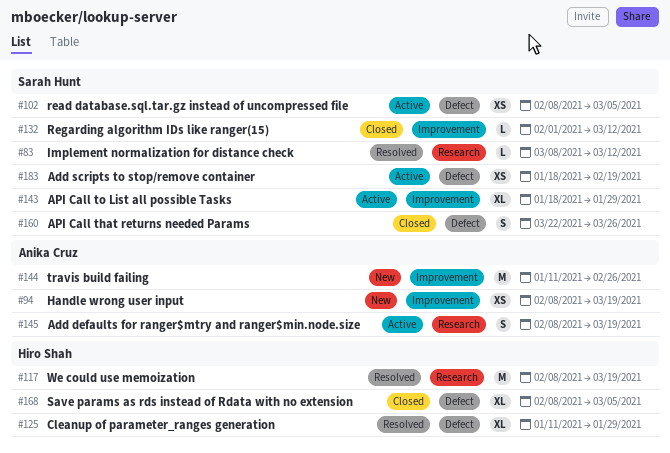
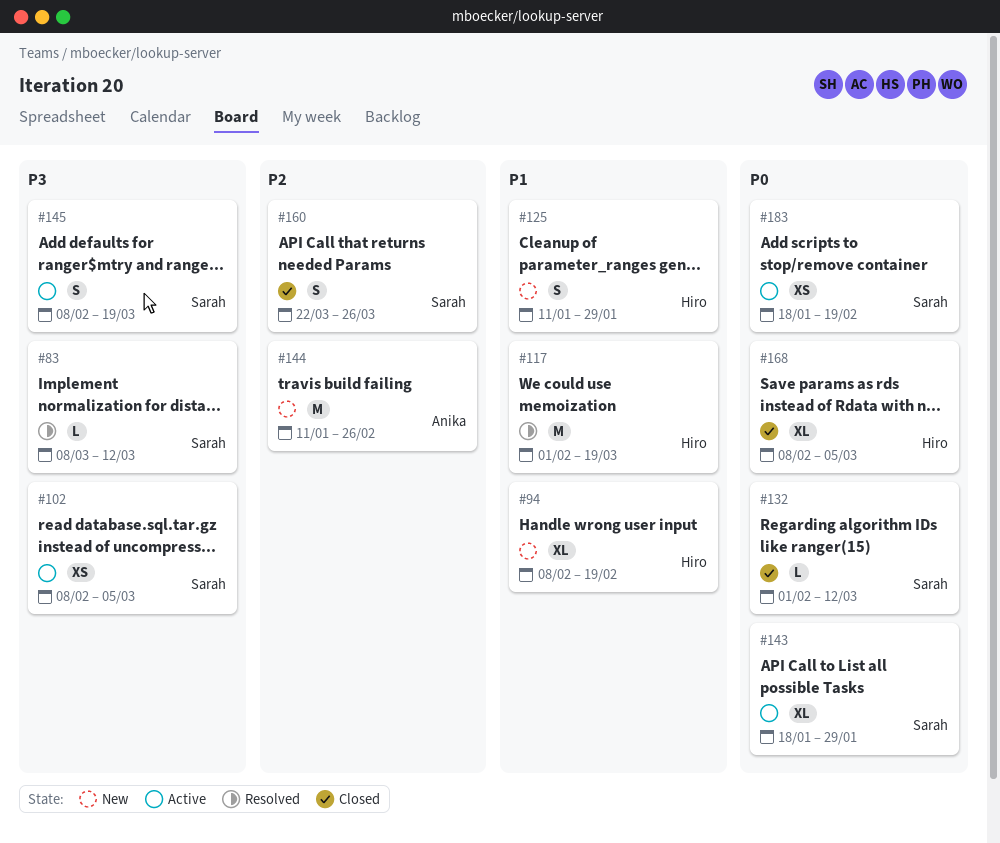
#94, owner: Anika Cruz -> Hiro Shah
#94, estimate: XS -> XL
#94, due: Mar 19 -> Feb 19
#117, start: Feb 8 -> Feb 1
#125, status: Resolved -> New
#125, estimate: XL -> S
#145, owner: Anika Cruz -> Sarah Hunt

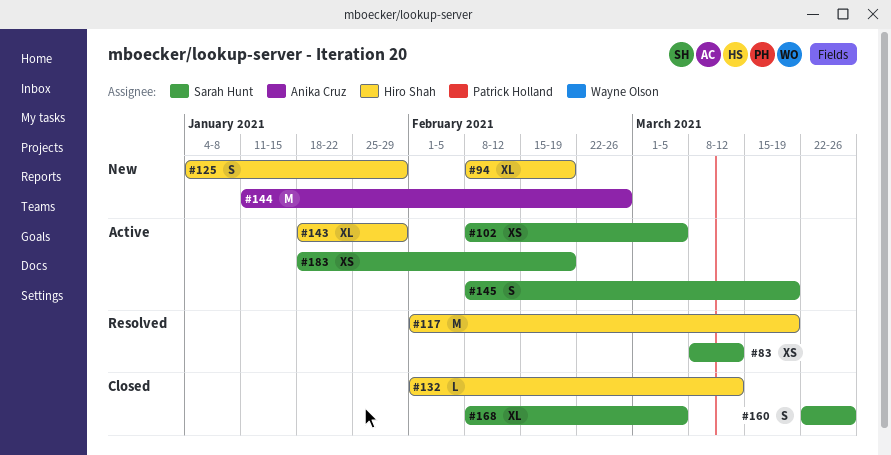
#83, estimate: L -> XS
#125, start: Jan 11 -> Jan 4
#132, owner: Sarah Hunt -> Hiro Shah
#143, owner: Sarah Hunt -> Hiro Shah
#168, owner: Hiro Shah -> Sarah Hunt

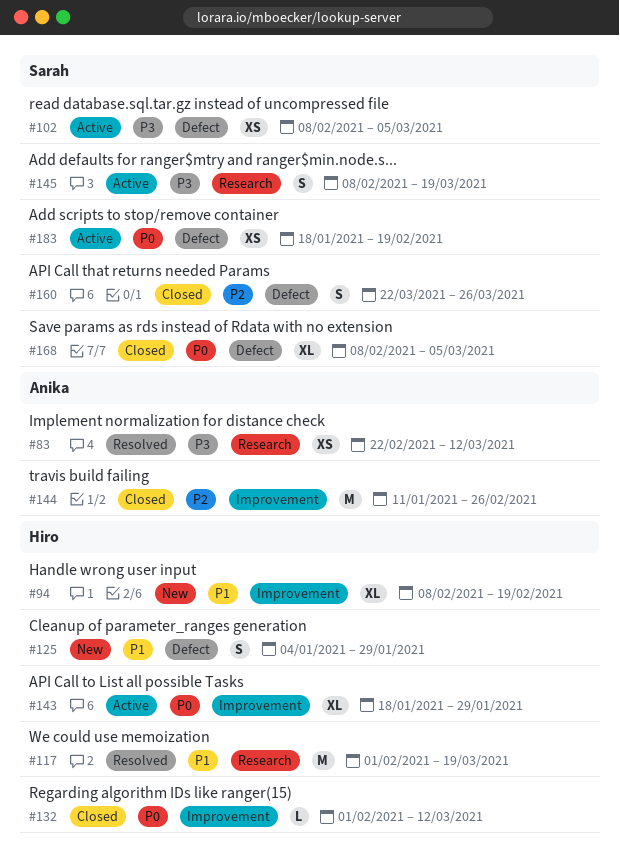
#83, owner: Sarah Hunt -> Anika Cruz
#83, start: Mar 8 -> Feb 22
#144, status: New -> Closed

